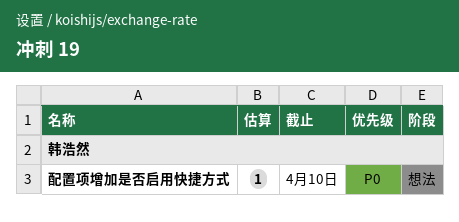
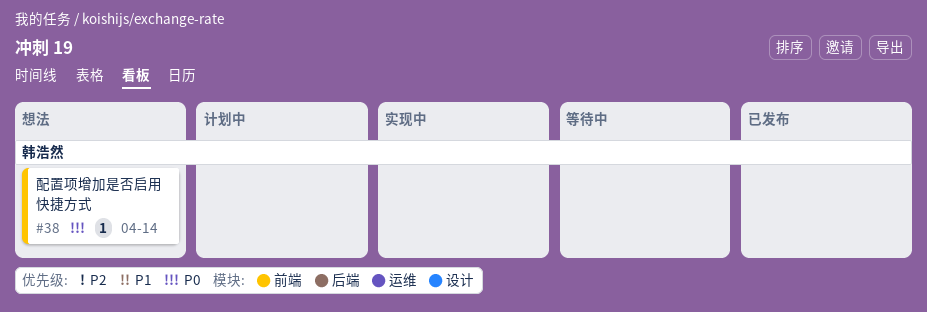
配置项增加是否启用快捷方式, due: Apr 10 -> Apr 14

